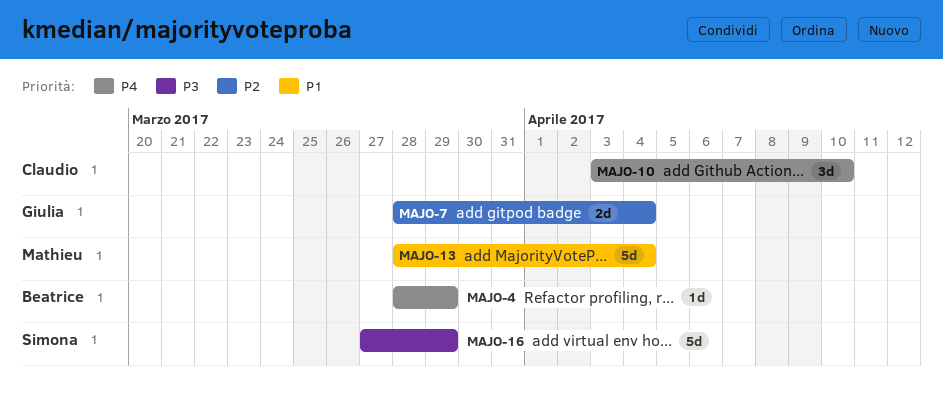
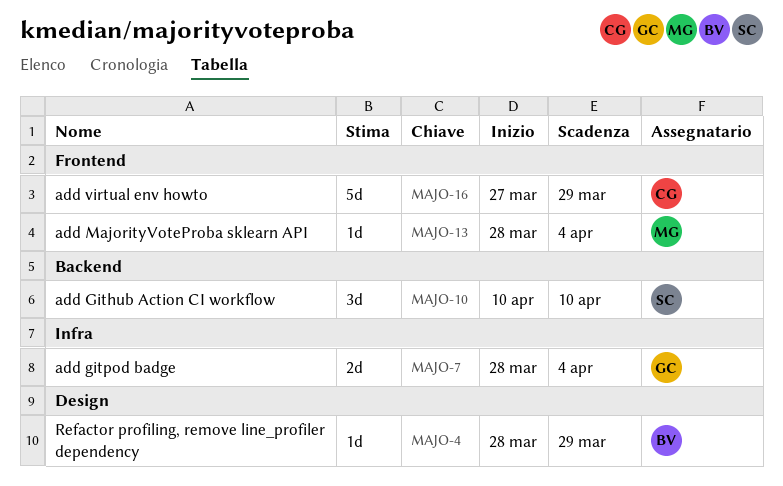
MAJO-10, owner: Claudio -> Simona
MAJO-10, start: Apr 3 -> Apr 10
MAJO-13, estimate: 5d -> 1d
MAJO-16, owner: Simona -> Claudio

